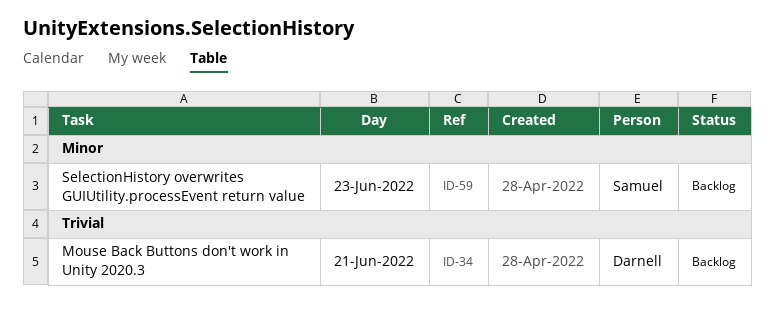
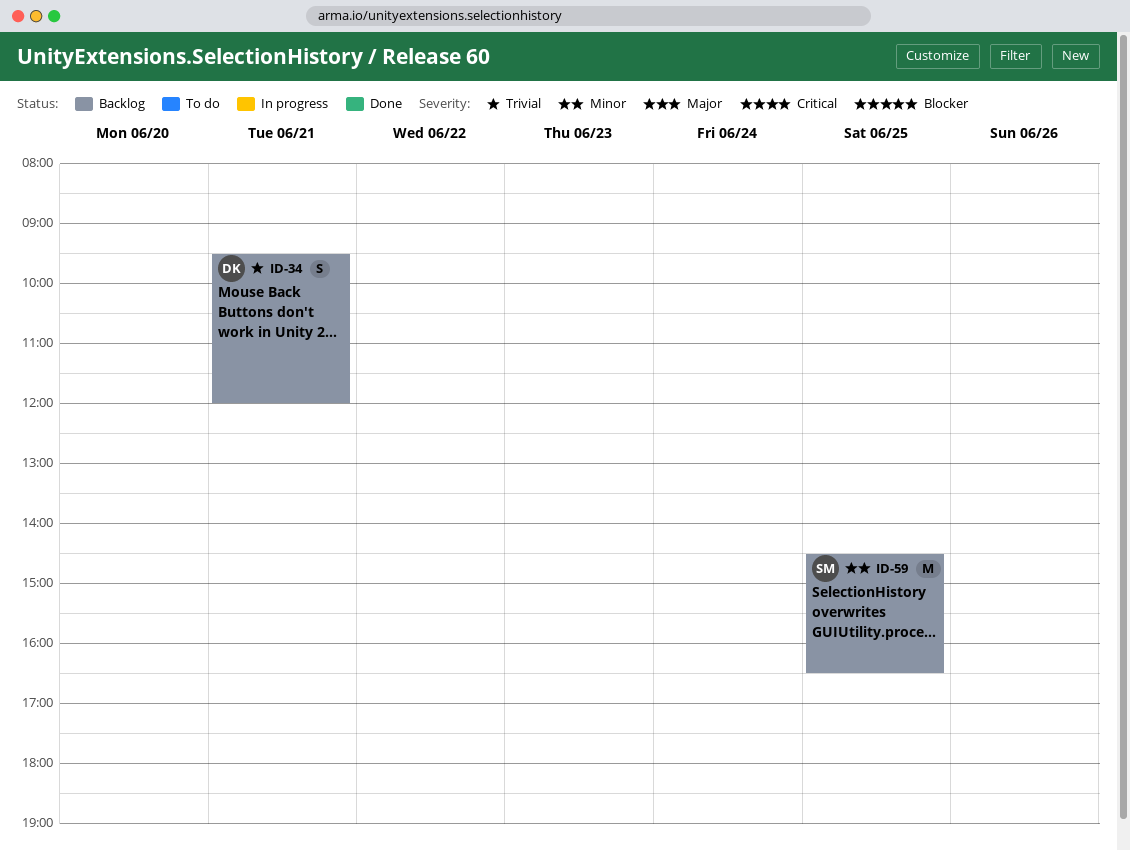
ID-59, day: Jun 23 -> Jun 25

